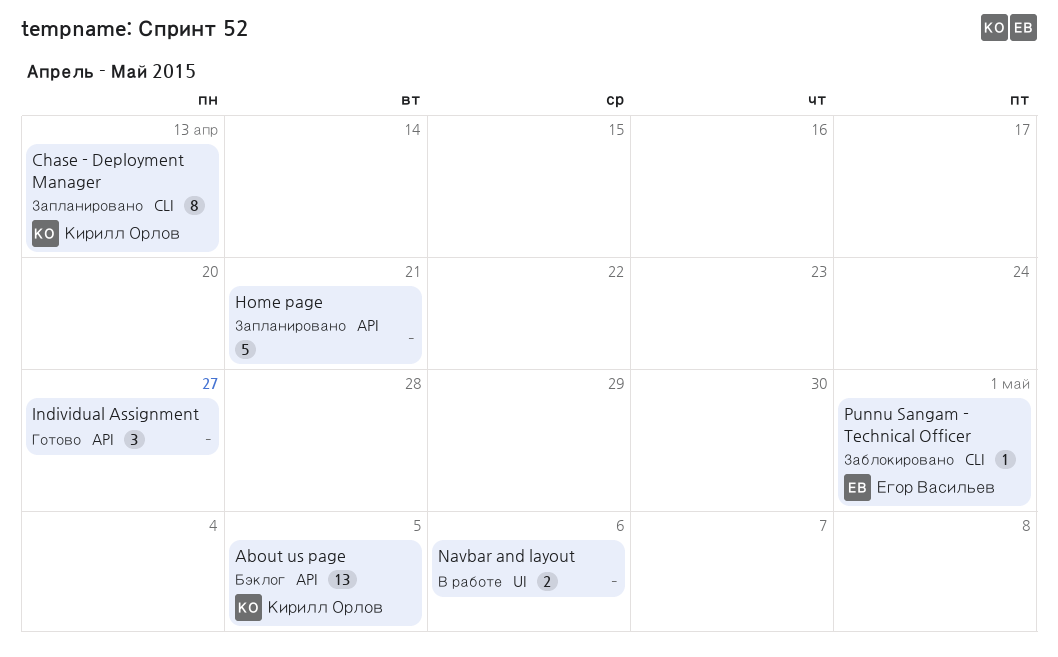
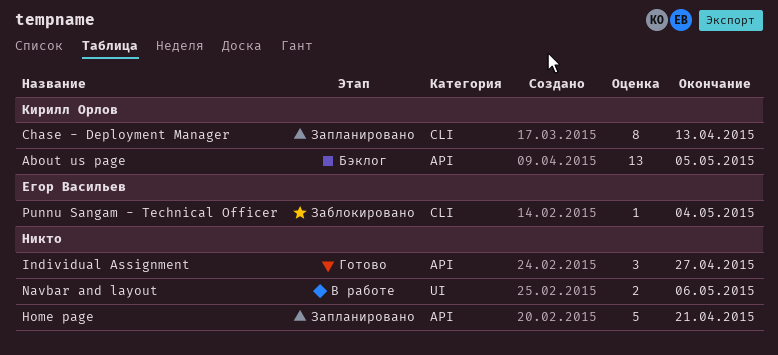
Punnu Sangam - Technical Officer, due: May 1 -> May 4

